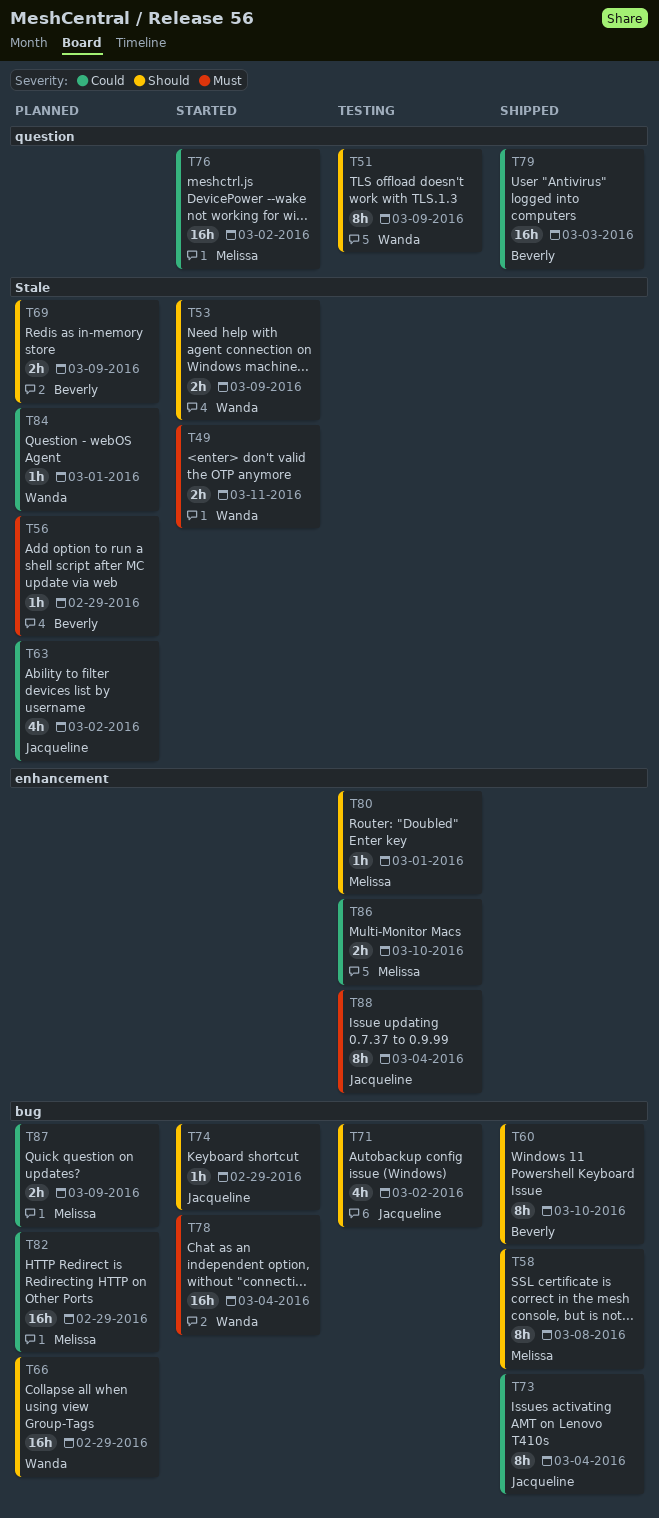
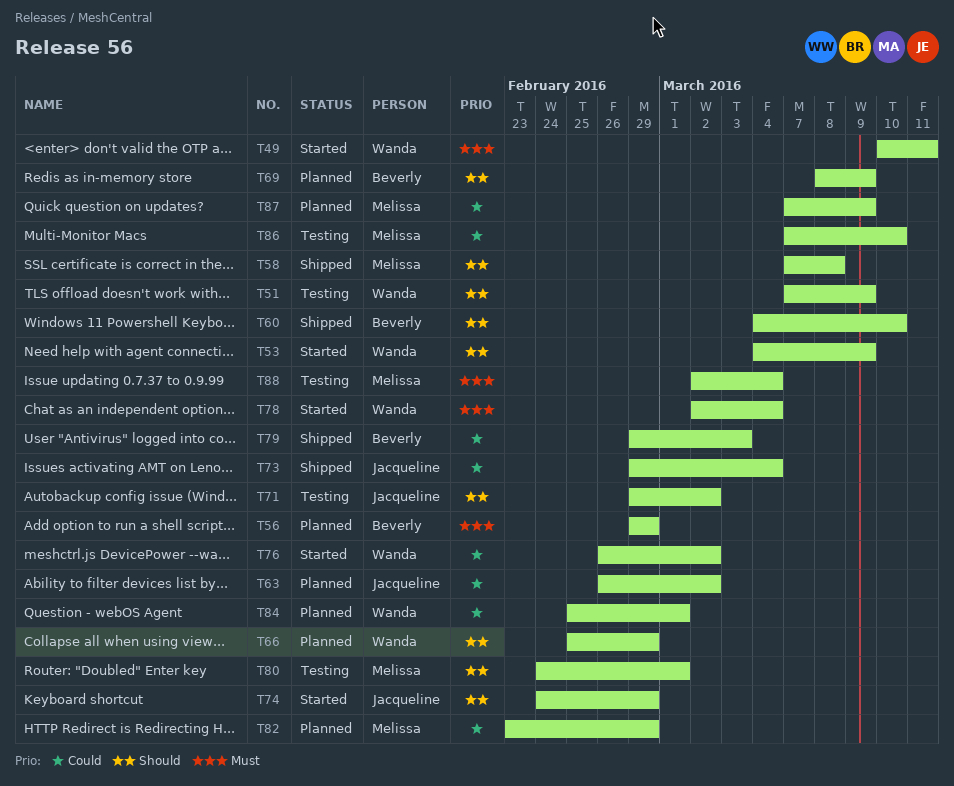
T76, owner: Melissa -> Wanda
T88, owner: Jacqueline -> Melissa

